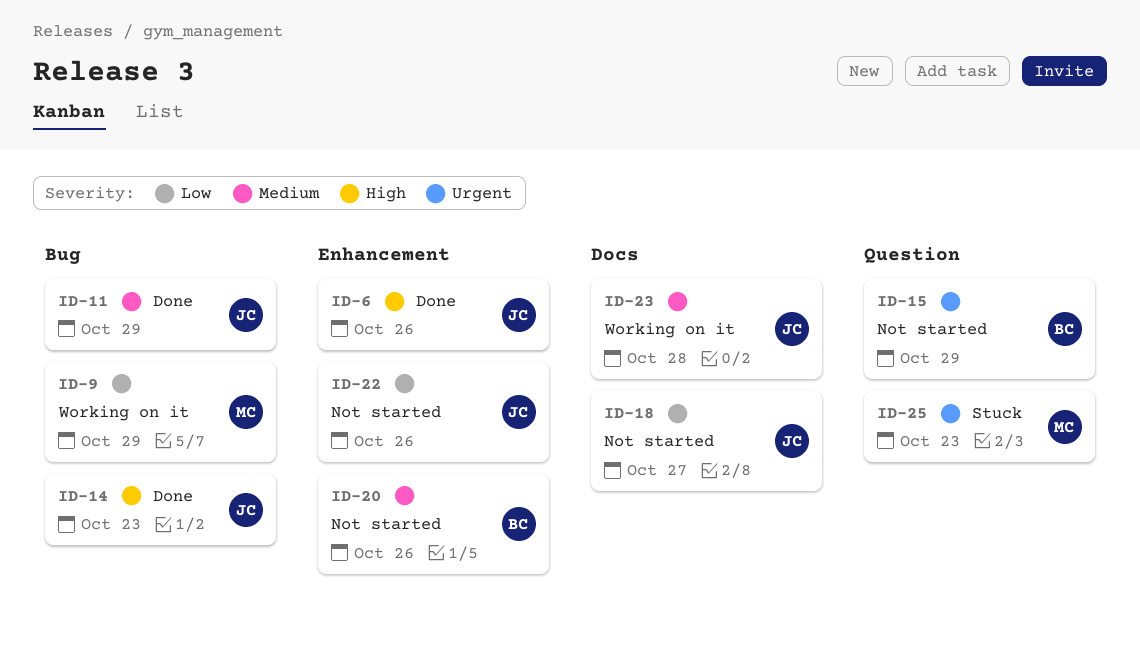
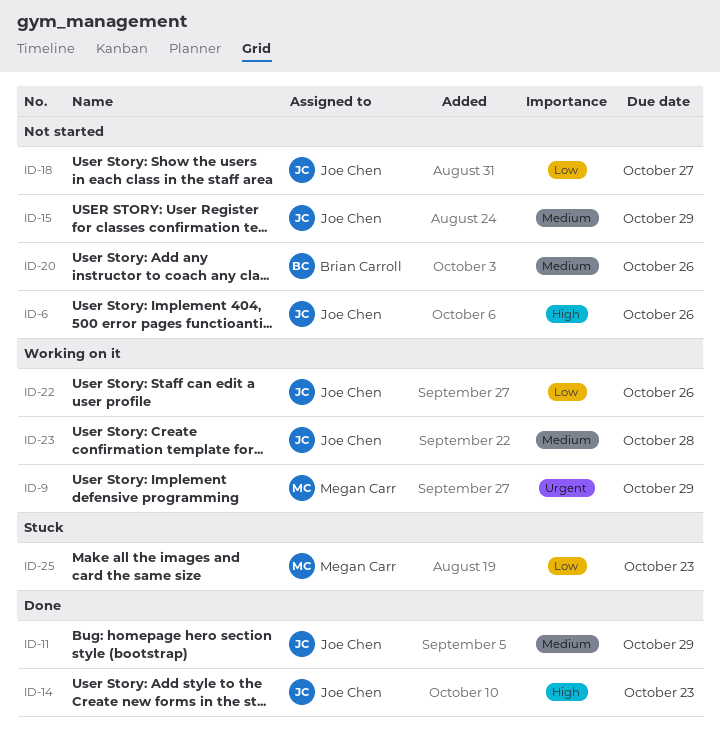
ID-6, status: Done -> Not started
ID-9, priority: Low -> Urgent
ID-15, owner: Brian Carroll -> Joe Chen
ID-15, priority: Urgent -> Medium
ID-22, status: Not started -> Working on it
ID-25, priority: Urgent -> Low

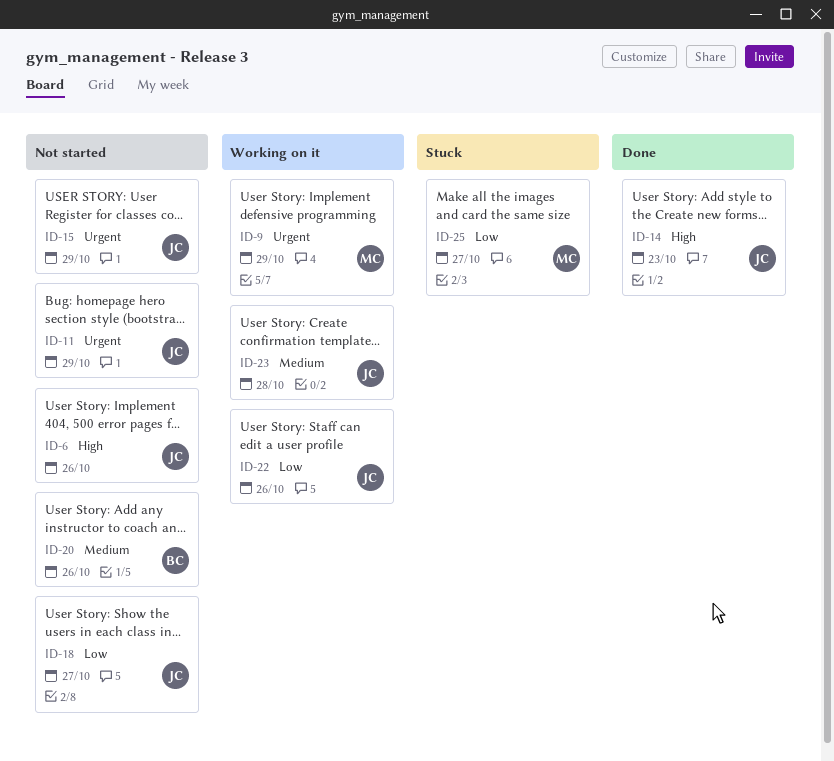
ID-11, status: Done -> Not started
ID-11, priority: Medium -> Urgent
ID-15, priority: Medium -> Urgent
ID-25, due: Oct 23 -> Oct 27

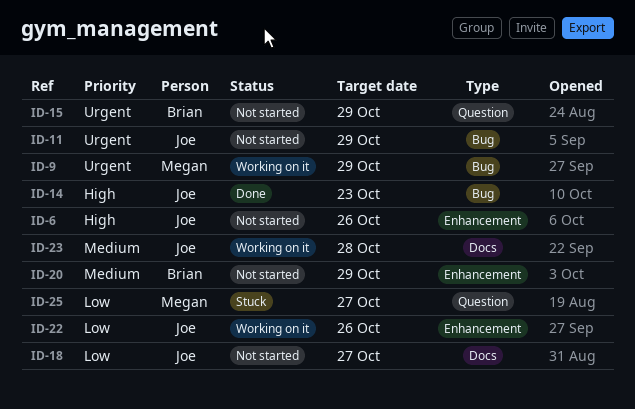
ID-15, owner: Joe -> Brian
ID-20, due: Oct 26 -> Oct 29

